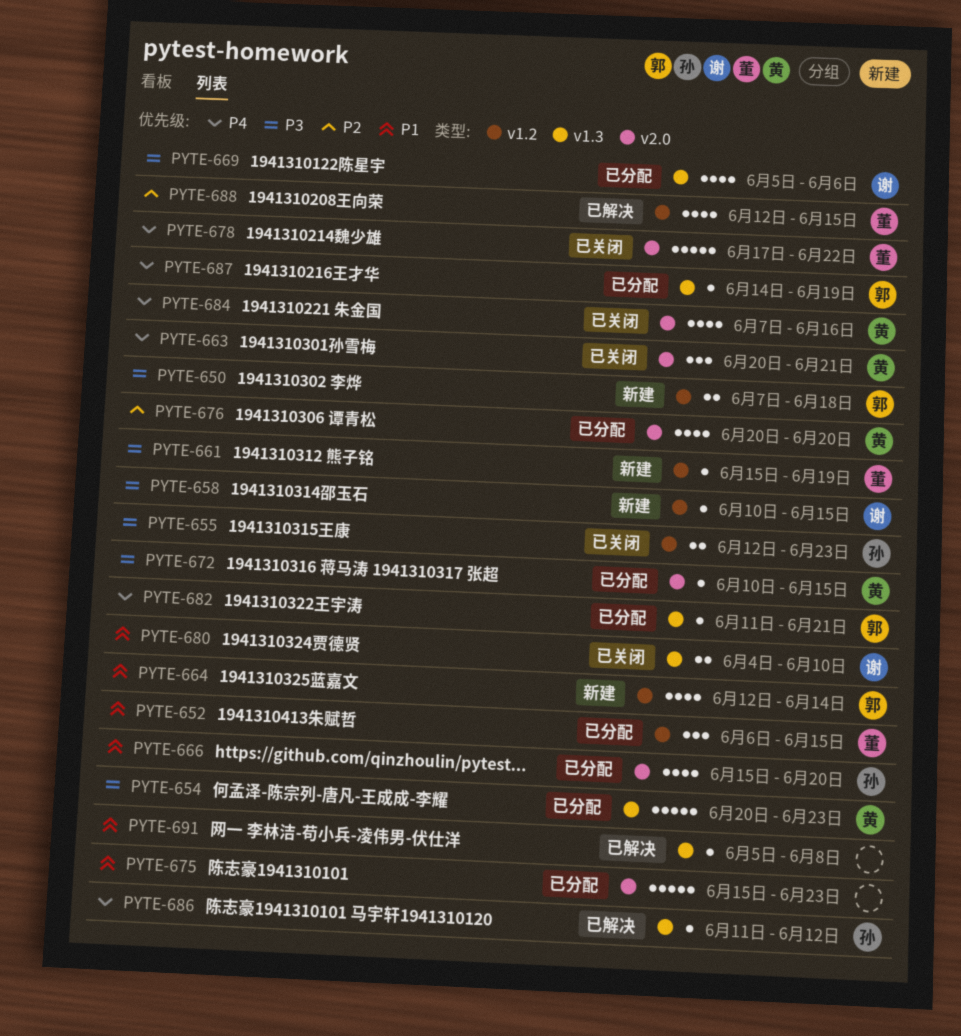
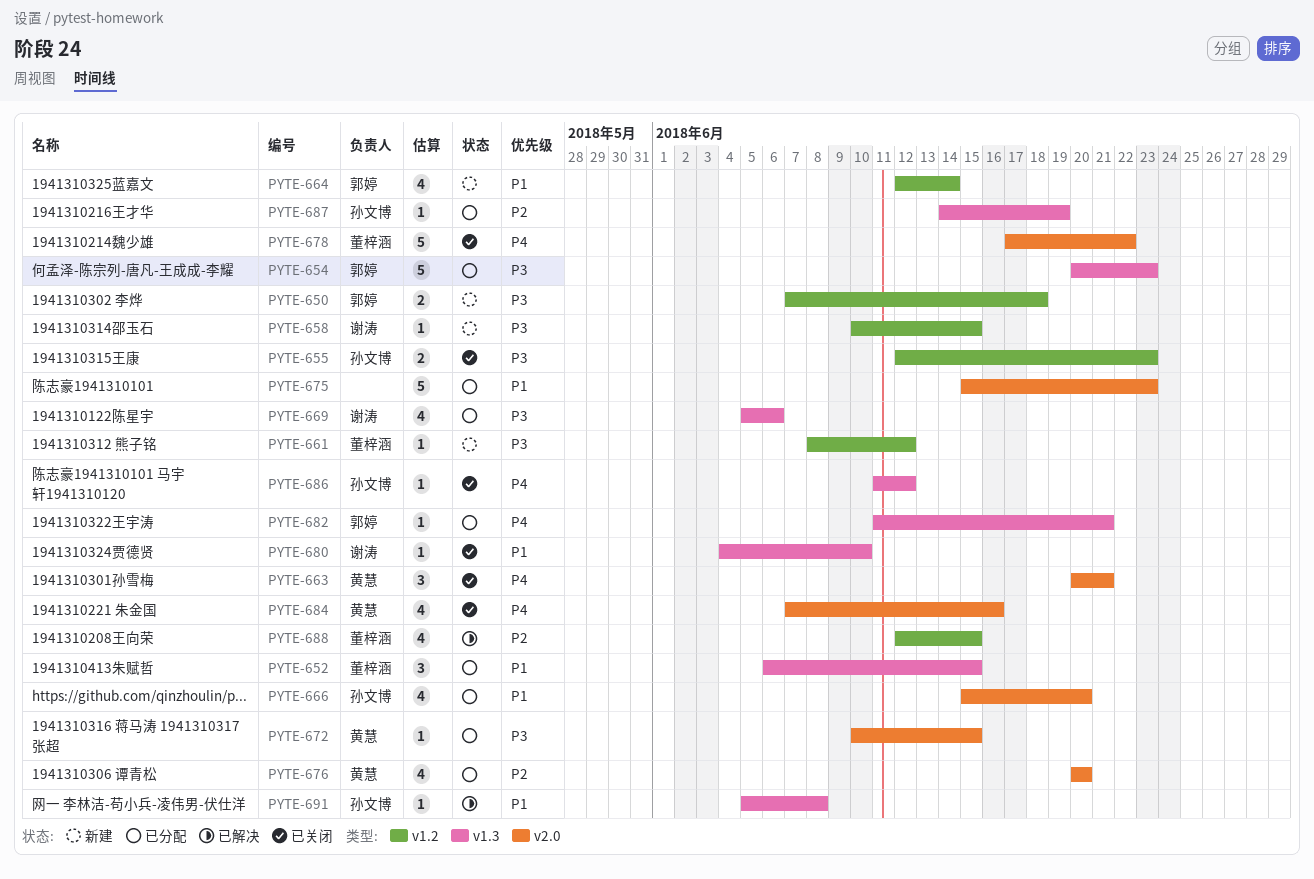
PYTE-652, label: v1.2 -> v1.3
PYTE-654, owner: 黄慧 -> 郭婷
PYTE-661, start: Jun 15 -> Jun 8
PYTE-661, due: Jun 19 -> Jun 12
PYTE-680, estimate: 2 -> 1
PYTE-686, status: 已解决 -> 已关闭
PYTE-687, owner: 郭婷 -> 孙文博
PYTE-687, priority: P4 -> P2
PYTE-691, owner: none -> 孙文博

